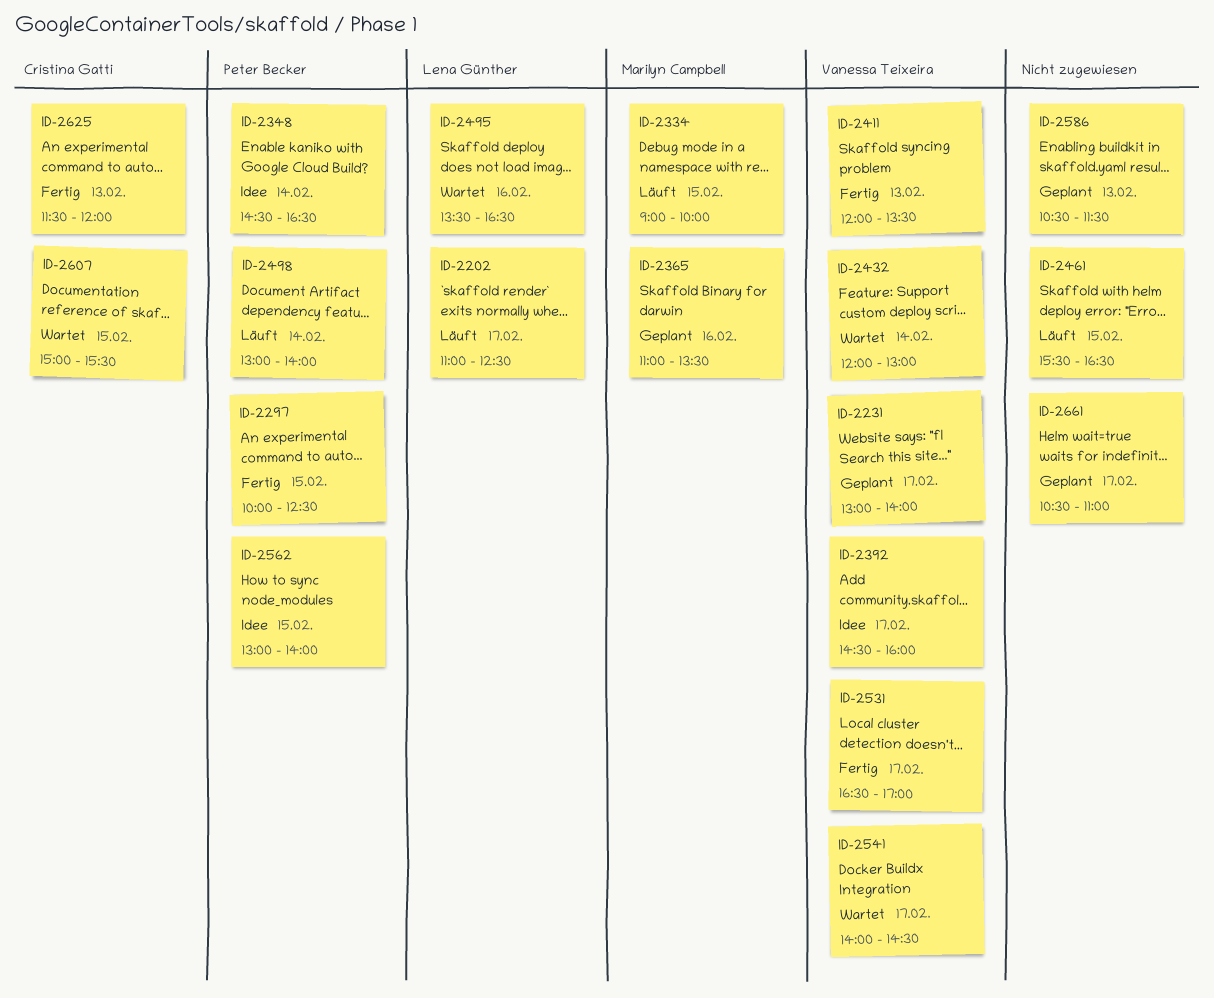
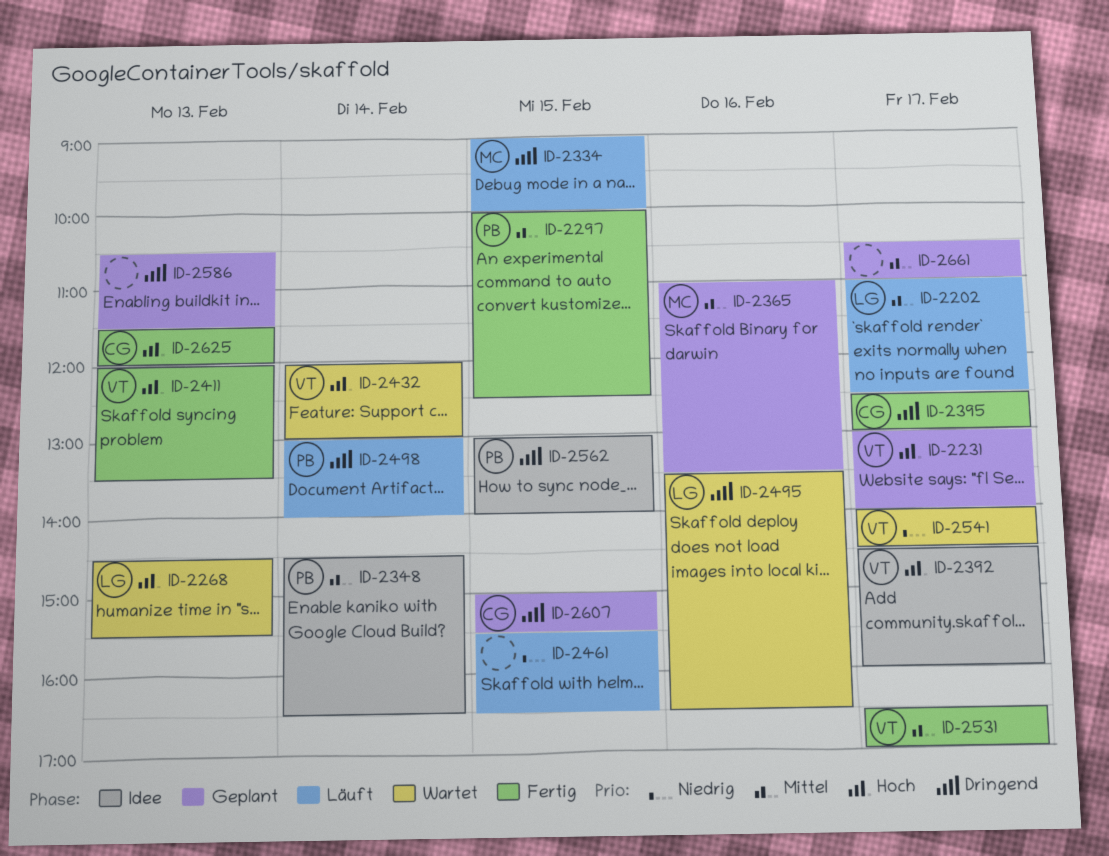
ID-2268: none -> present
ID-2395: none -> present
ID-2607, status: Wartet -> Geplant

